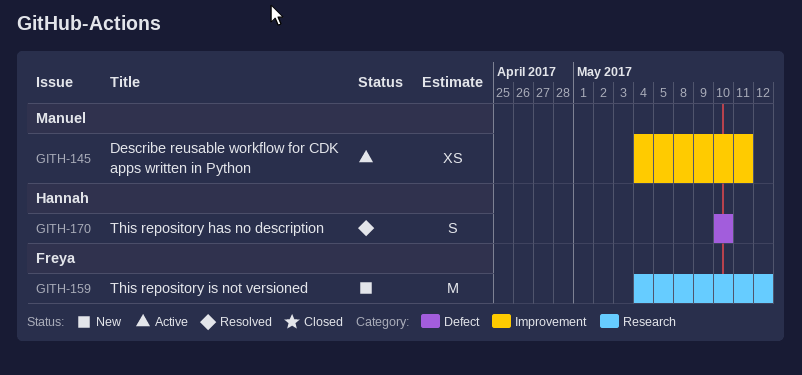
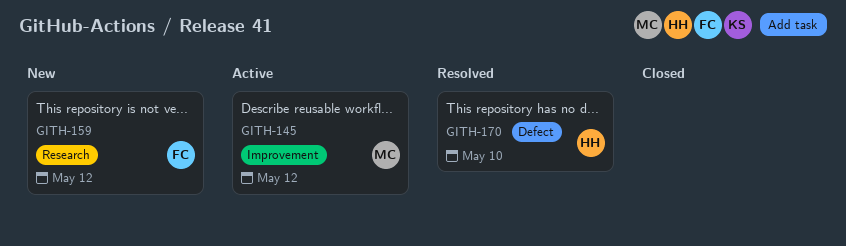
GITH-145, due: May 11 -> May 12

